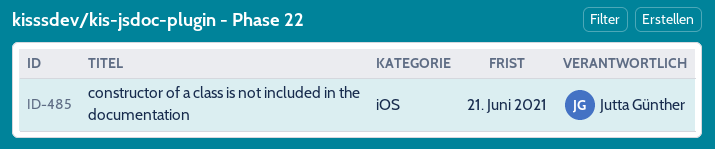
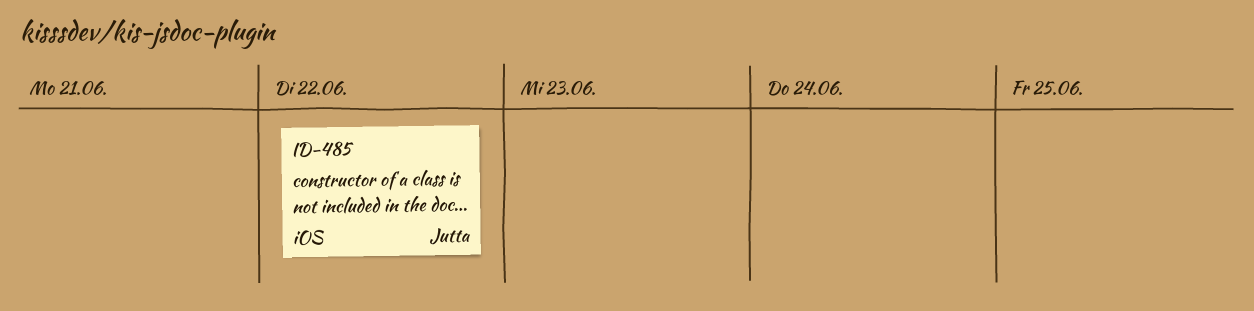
ID-485, due: Jun 21 -> Jun 22

